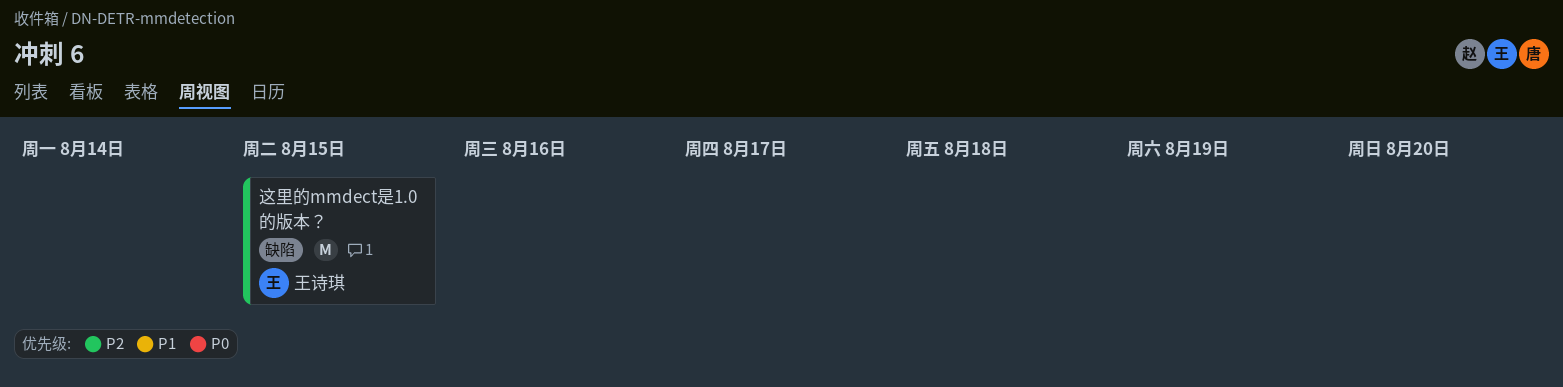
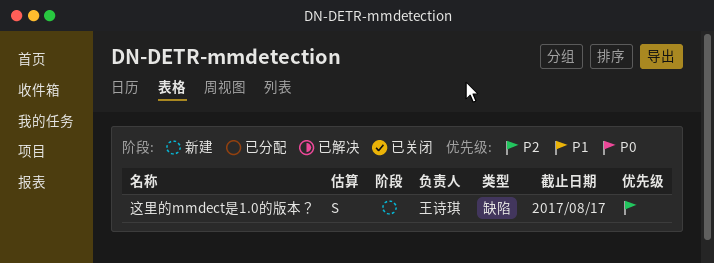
这里的mmdect是1.0的版本？, estimate: M -> S
这里的mmdect是1.0的版本？, due: Aug 15 -> Aug 17

